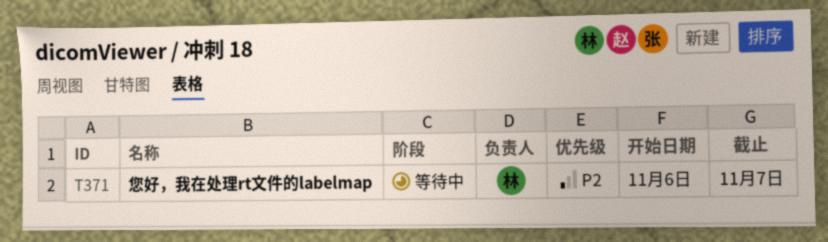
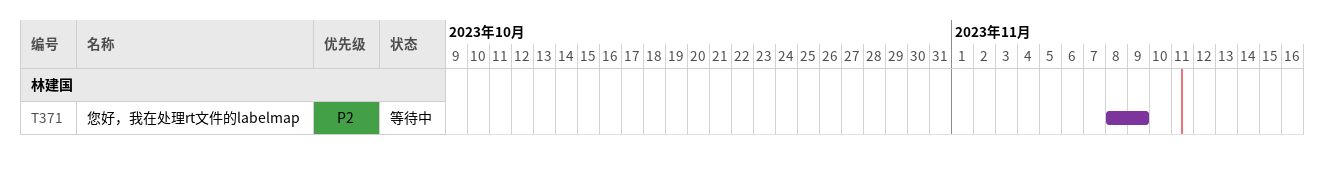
T371, start: Nov 6 -> Nov 8
T371, due: Nov 7 -> Nov 9

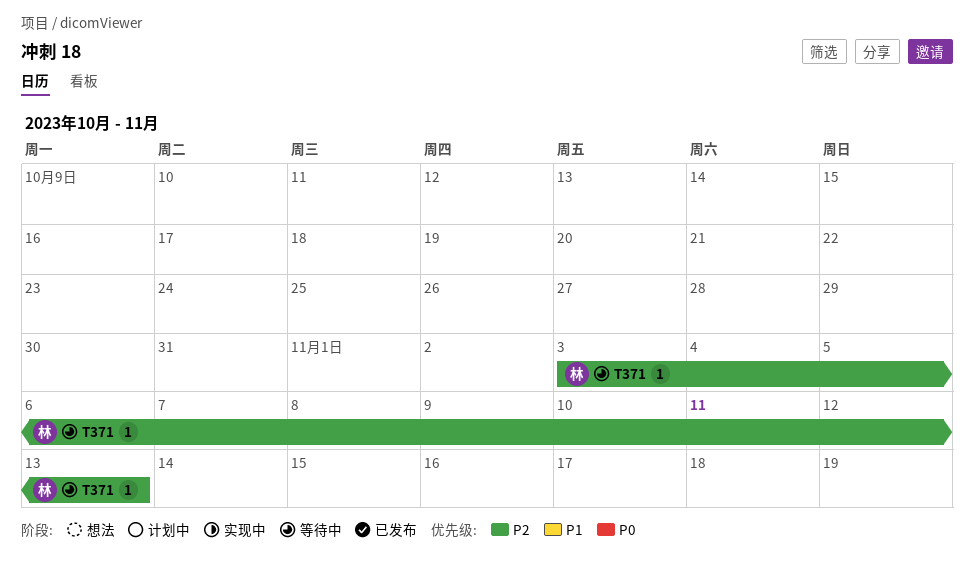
T371, start: Nov 8 -> Nov 3
T371, due: Nov 9 -> Nov 13

